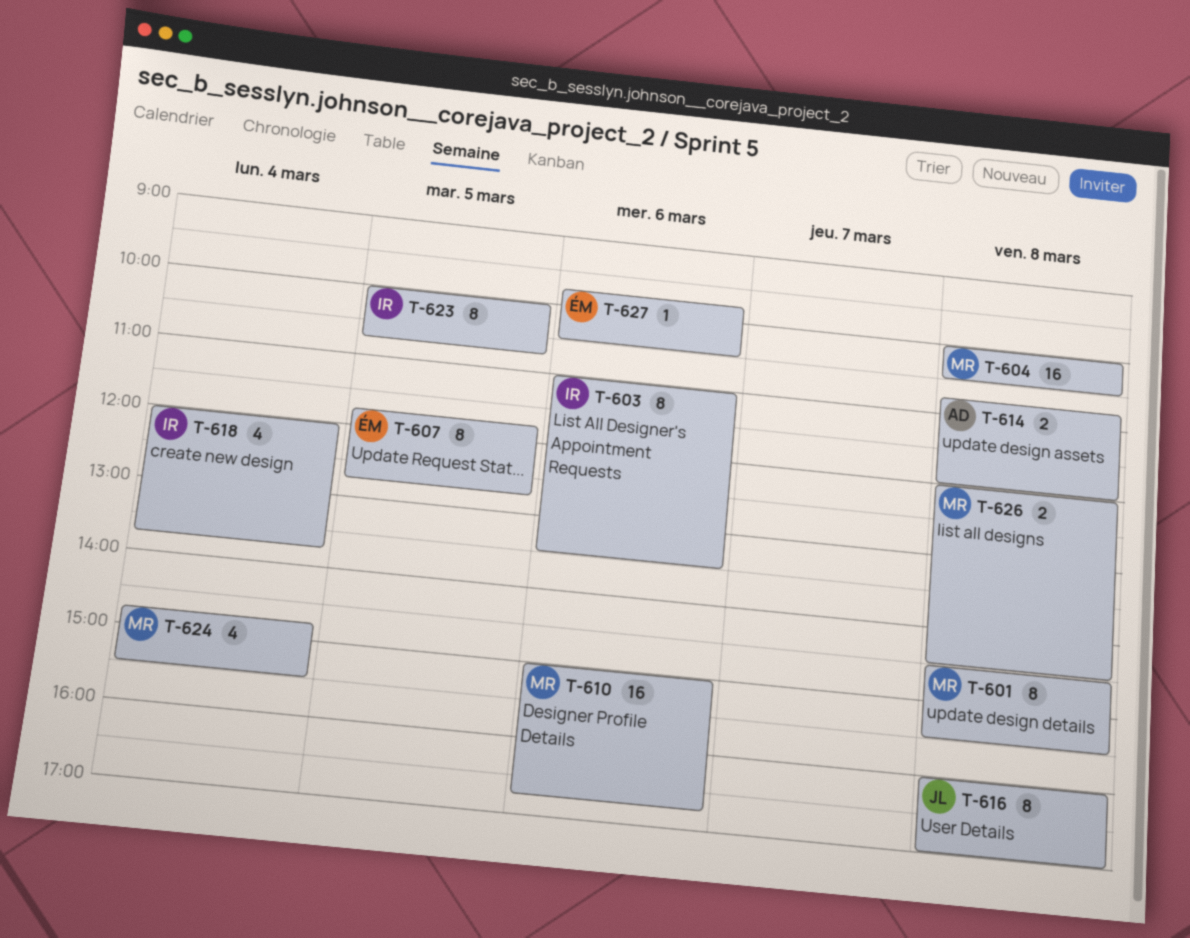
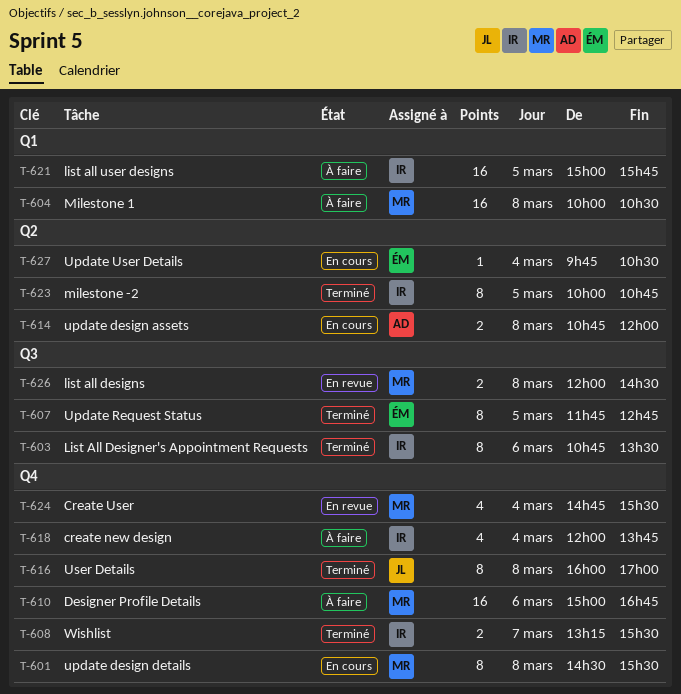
T-603, begins: 11:00 -> 10:45
T-608: none -> present
T-621: none -> present
T-627, day: Mar 6 -> Mar 4

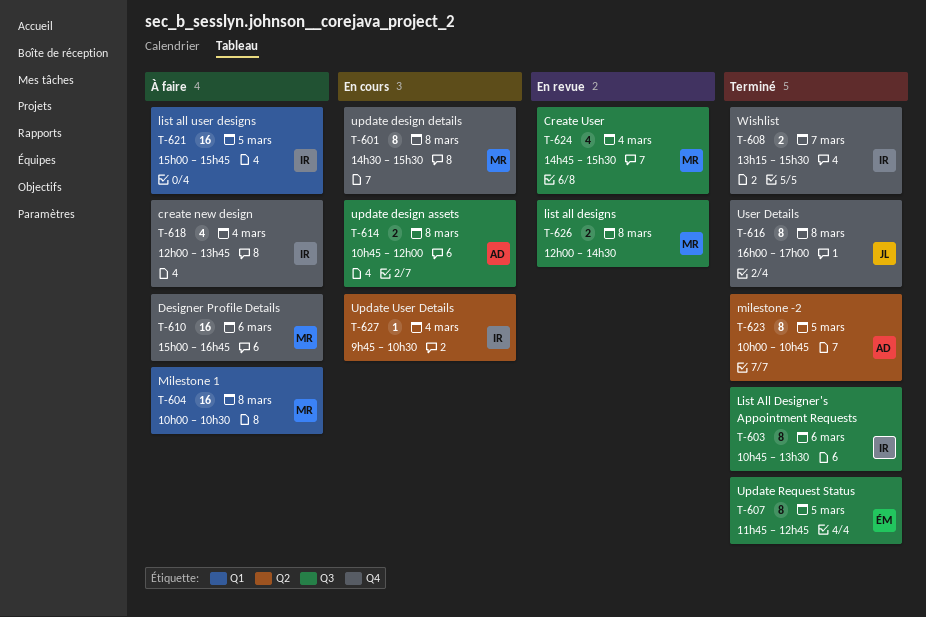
T-614, label: Q2 -> Q3
T-623, owner: IR -> AD
T-624, label: Q4 -> Q3
T-627, owner: ÉM -> IR

